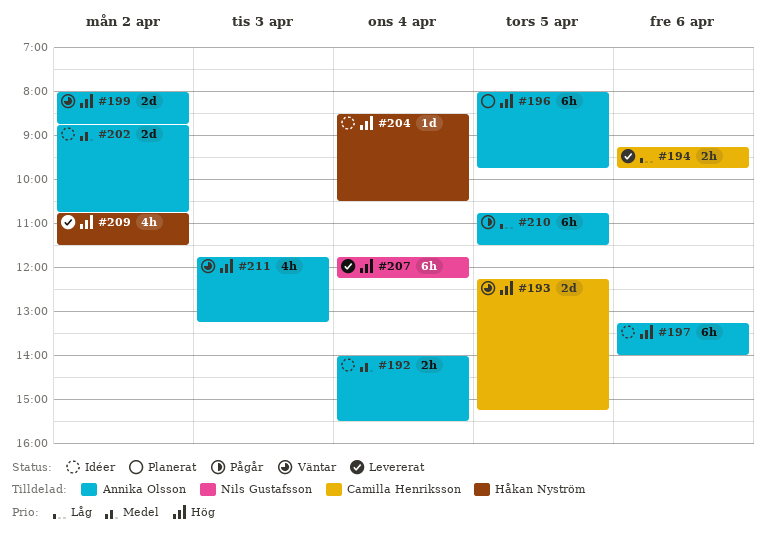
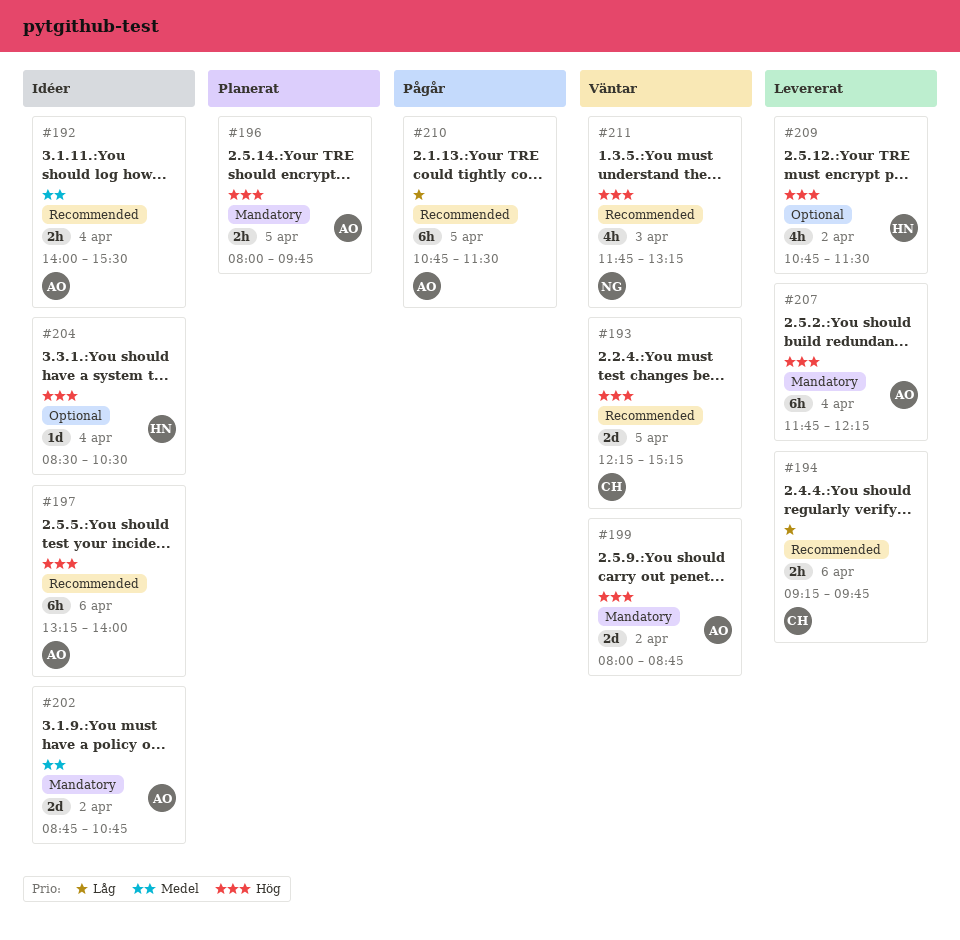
#196, estimate: 6h -> 2h
#207, owner: Nils Gustafsson -> Annika Olsson
#211, owner: Annika Olsson -> Nils Gustafsson

